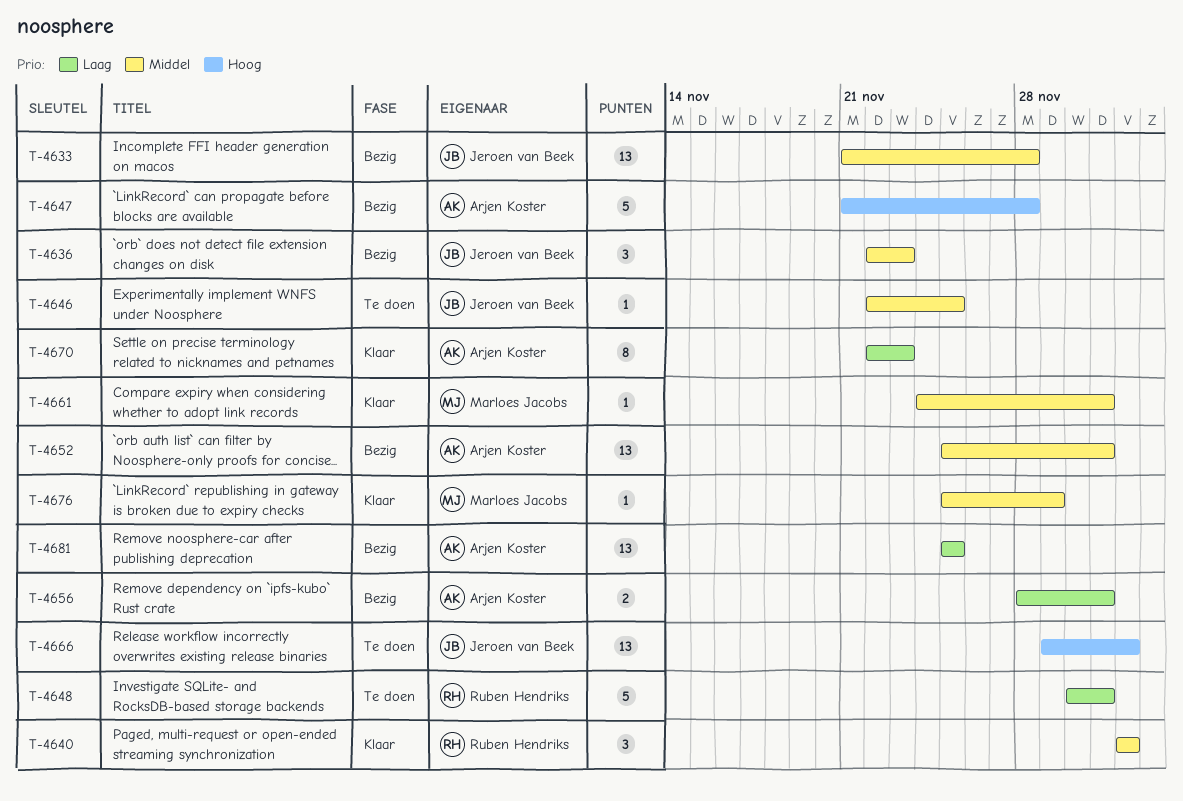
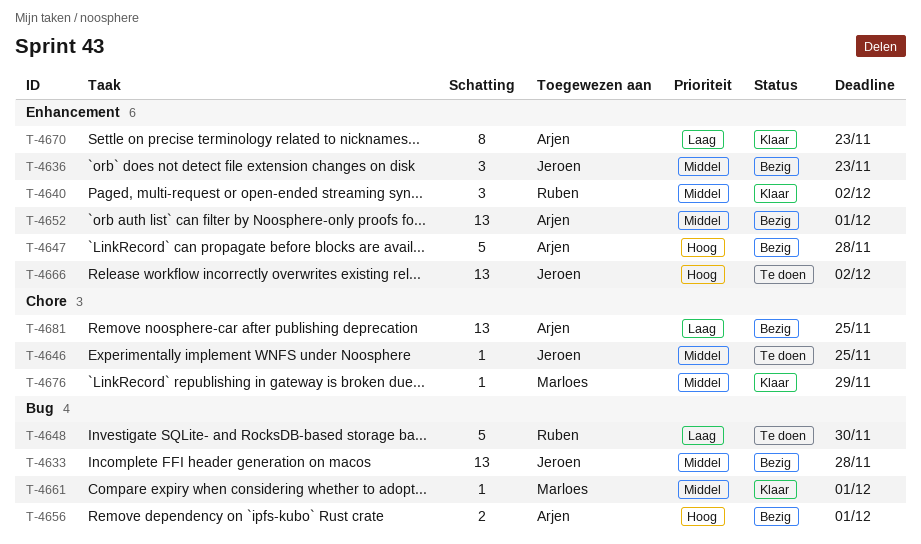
T-4648, due: Dec 1 -> Nov 30
T-4656, priority: Laag -> Hoog

